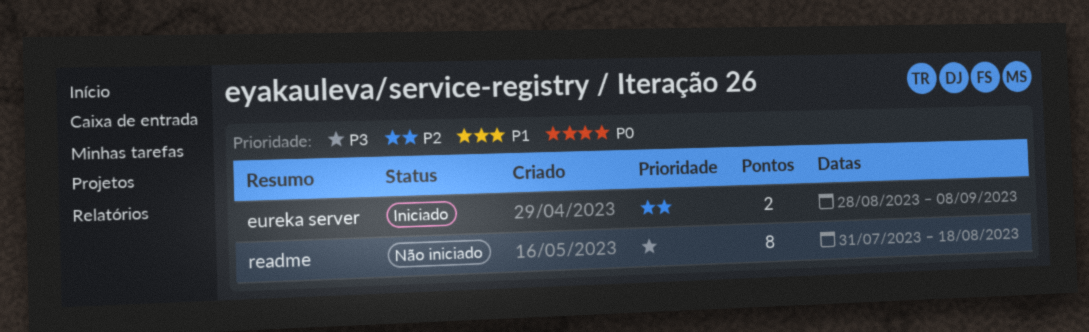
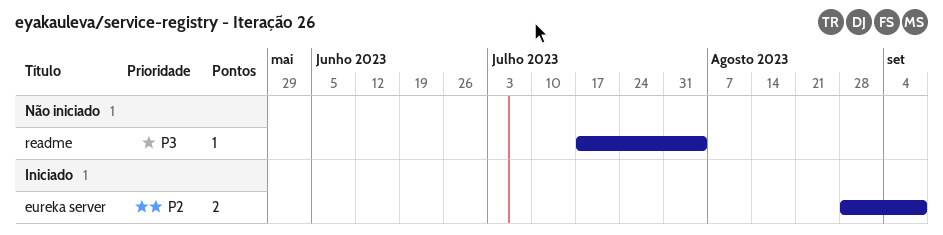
readme, estimate: 8 -> 1
readme, start: Jul 31 -> Jul 17
readme, due: Aug 18 -> Aug 4

